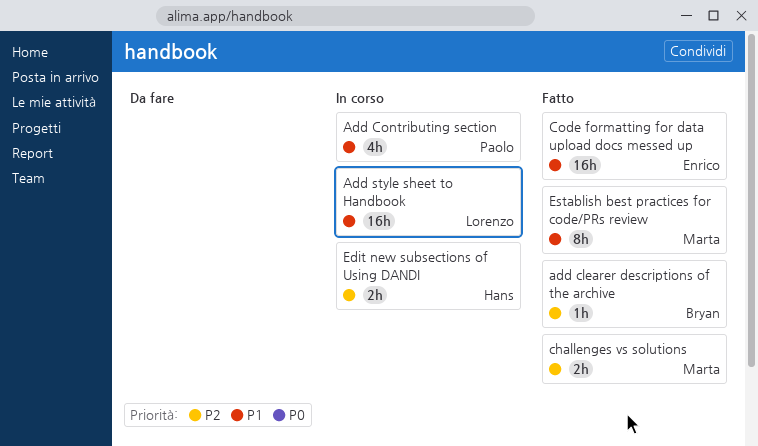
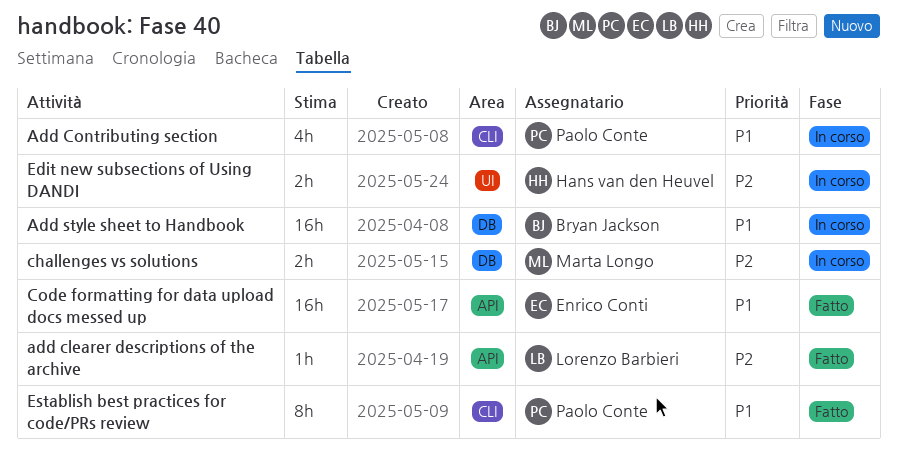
add clearer descriptions of the archive, owner: Bryan Jackson -> Lorenzo Barbieri
Add style sheet to Handbook, owner: Lorenzo Barbieri -> Bryan Jackson
challenges vs solutions, status: Fatto -> In corso
Establish best practices for code/PRs review, owner: Marta Longo -> Paolo Conte

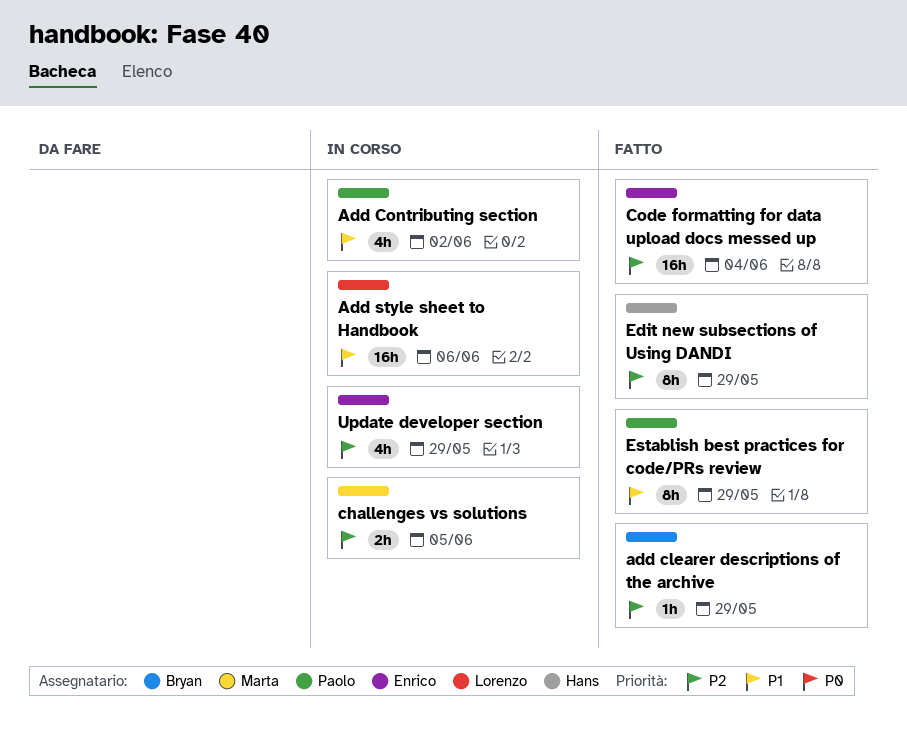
add clearer descriptions of the archive, owner: Lorenzo Barbieri -> Bryan Jackson
Add style sheet to Handbook, owner: Bryan Jackson -> Lorenzo Barbieri
Code formatting for data upload docs messed up, priority: P1 -> P2
Edit new subsections of Using DANDI, status: In corso -> Fatto
Edit new subsections of Using DANDI, estimate: 2h -> 8h
Update developer section: none -> present

